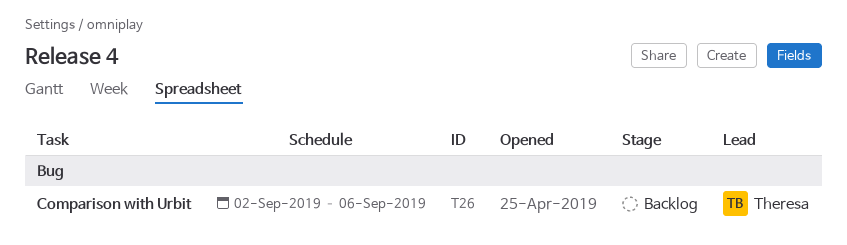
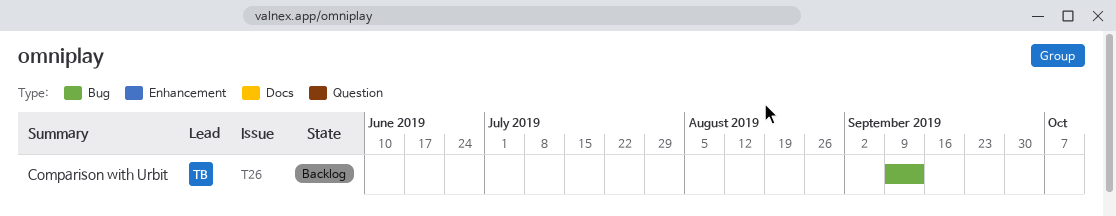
T26, start: Sep 2 -> Sep 9
T26, due: Sep 6 -> Sep 13

